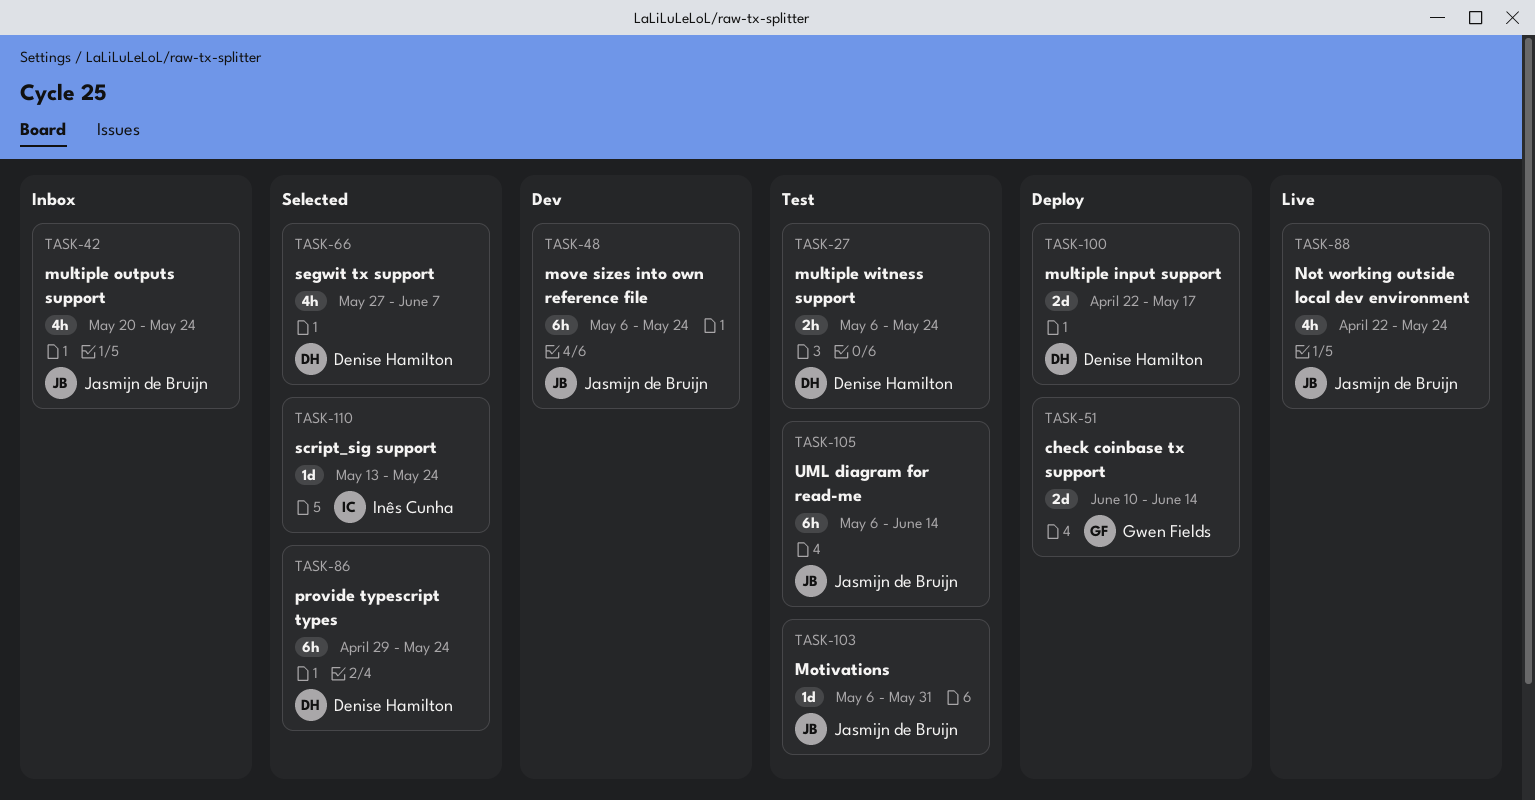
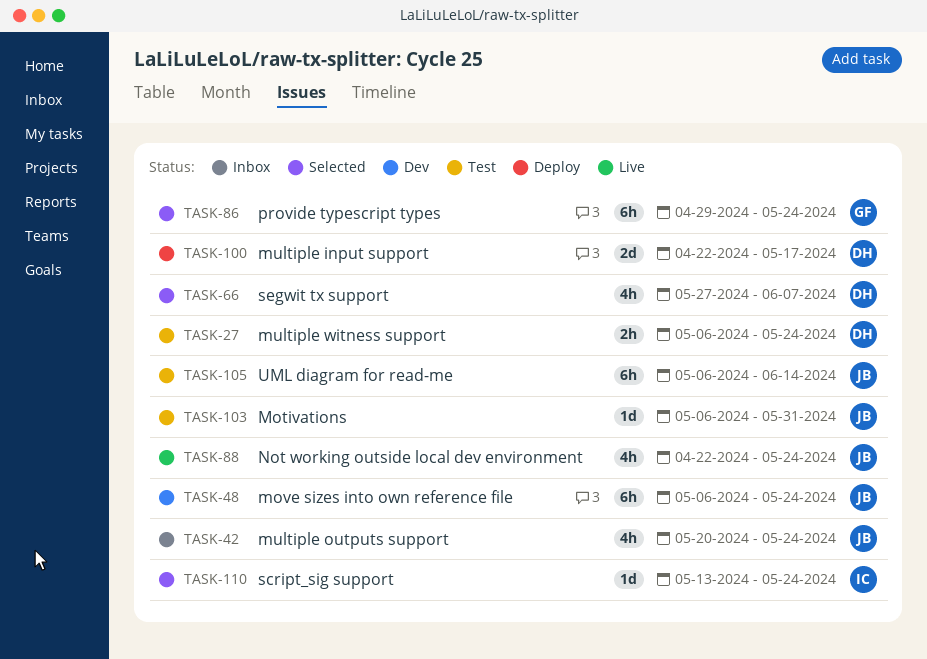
TASK-51: present -> none
TASK-86, owner: Denise Hamilton -> Gwen Fields

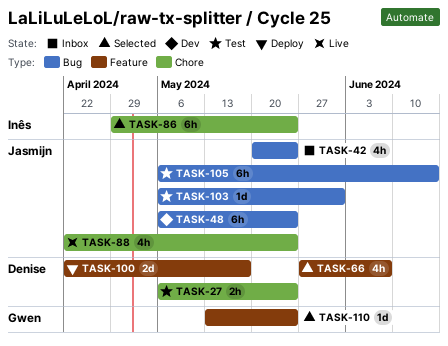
TASK-86, owner: Gwen -> Inês
TASK-110, owner: Inês -> Gwen

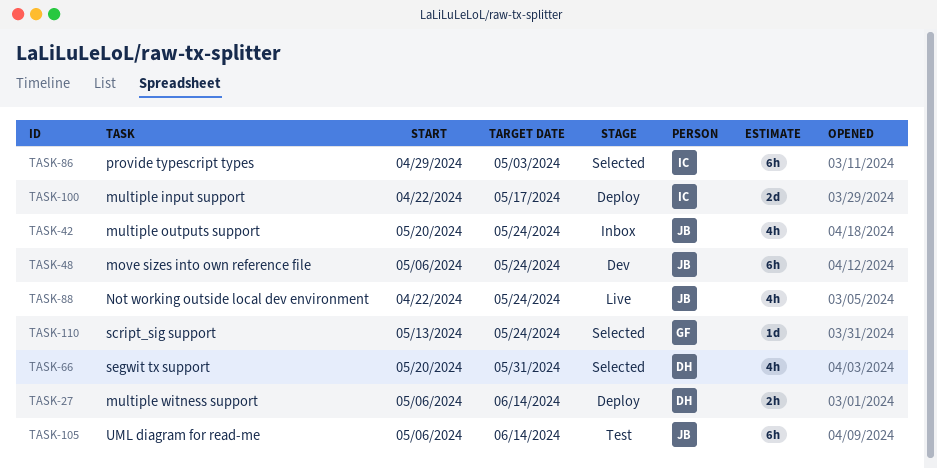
TASK-27, status: Test -> Deploy
TASK-27, due: May 24 -> Jun 14
TASK-66, start: May 27 -> May 20
TASK-66, due: Jun 7 -> May 31
TASK-86, due: May 24 -> May 3
TASK-100, owner: Denise -> Inês
TASK-103: present -> none

